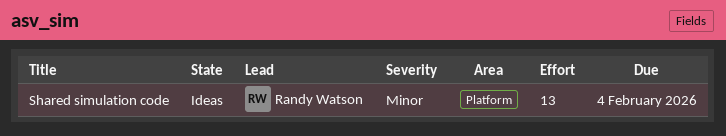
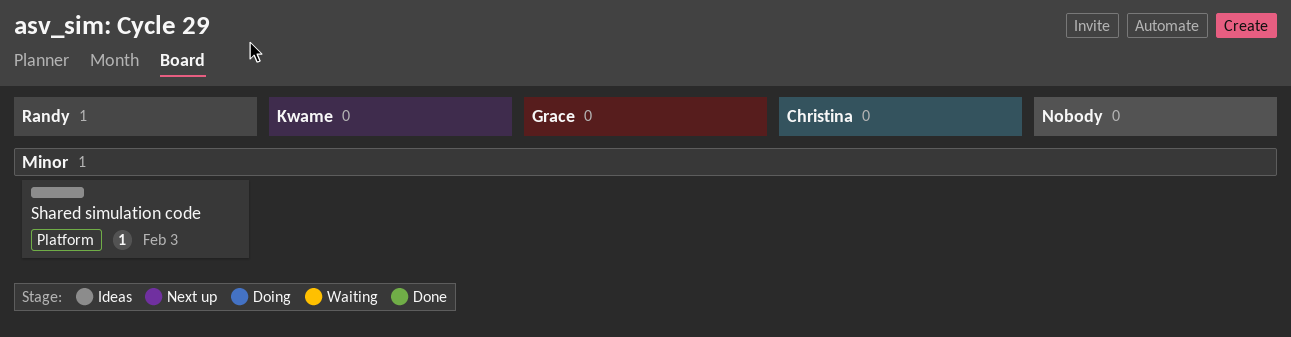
Shared simulation code, estimate: 13 -> 1
Shared simulation code, due: Feb 4 -> Feb 3

